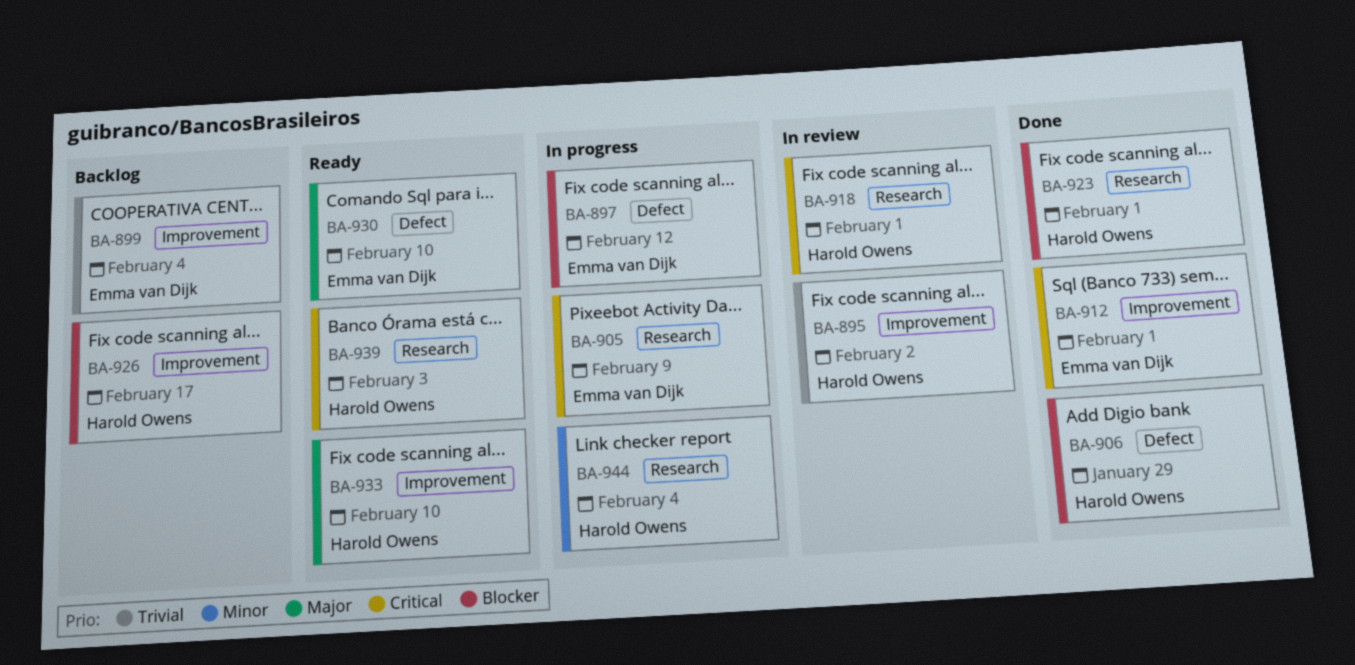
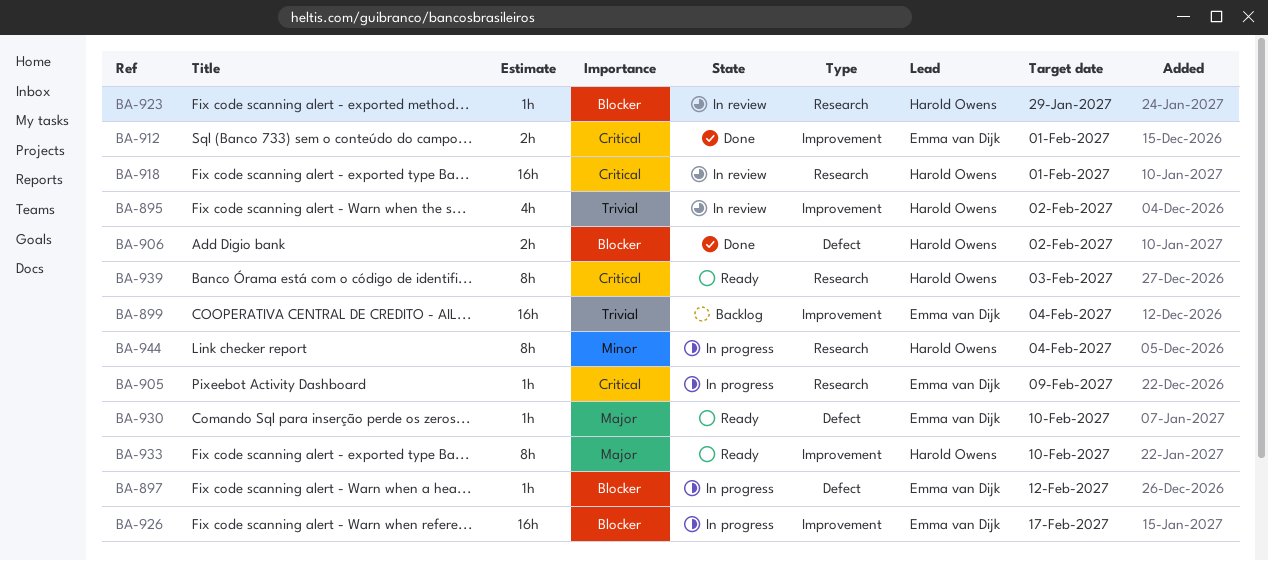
BA-906, due: Jan 29 -> Feb 2
BA-923, status: Done -> In review
BA-923, due: Feb 1 -> Jan 29
BA-926, status: Backlog -> In progress
BA-926, owner: Harold Owens -> Emma van Dijk

